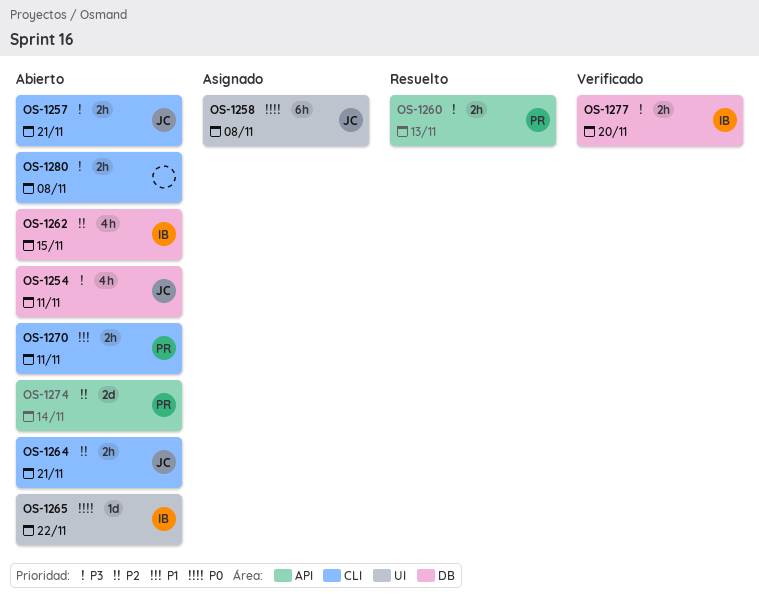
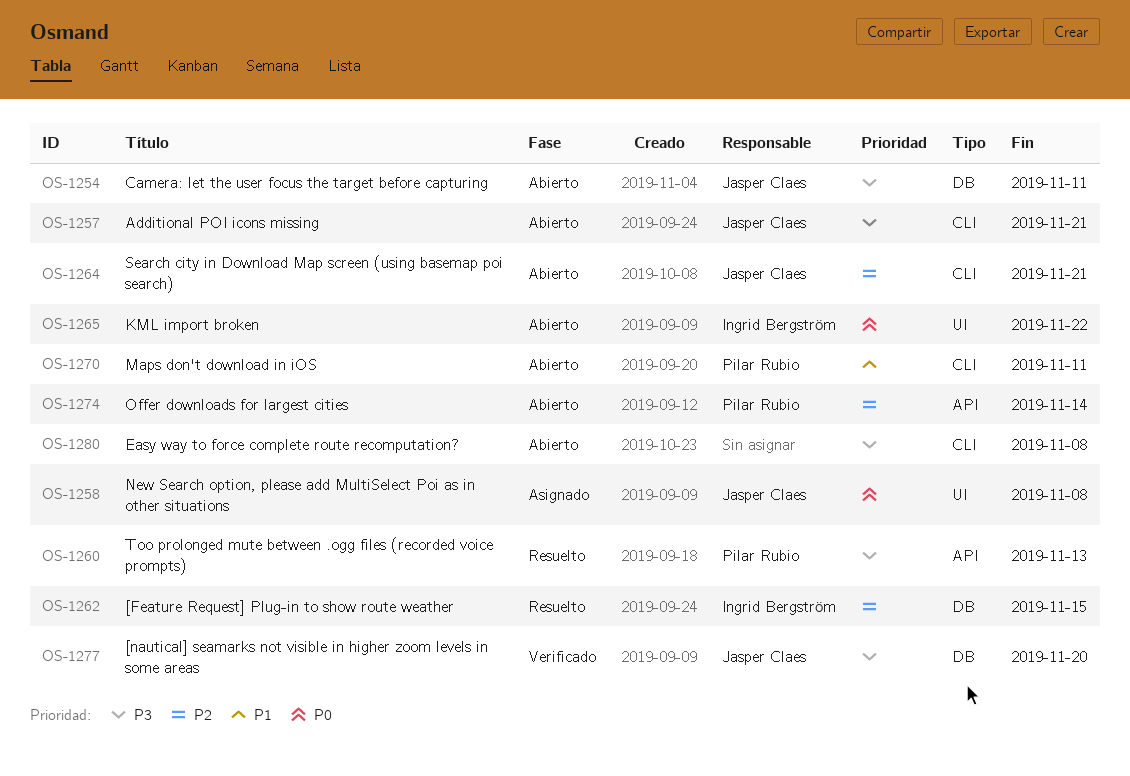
OS-1262, status: Abierto -> Resuelto
OS-1277, owner: Ingrid Bergström -> Jasper Claes

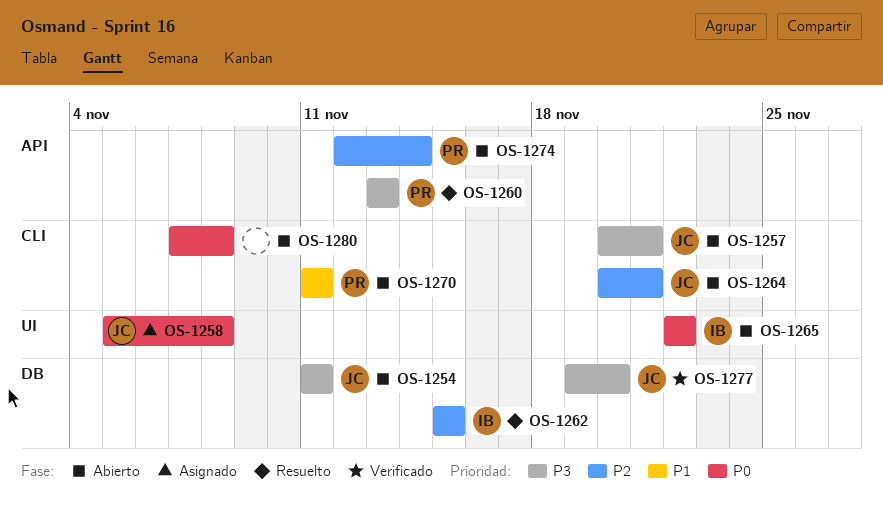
OS-1280, priority: P3 -> P0

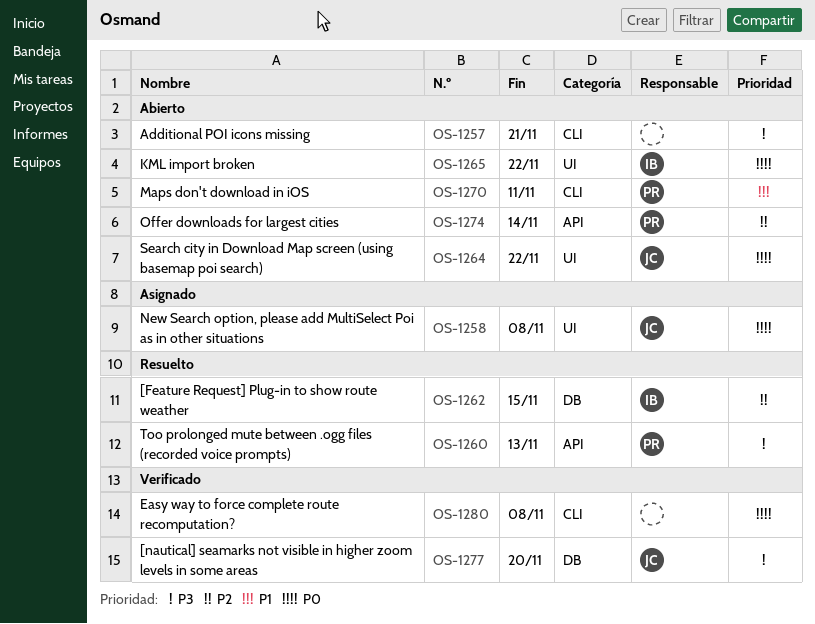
OS-1254: present -> none
OS-1257, owner: JC -> none
OS-1264, priority: P2 -> P0
OS-1264, label: CLI -> UI
OS-1264, due: Nov 21 -> Nov 22
OS-1280, status: Abierto -> Verificado

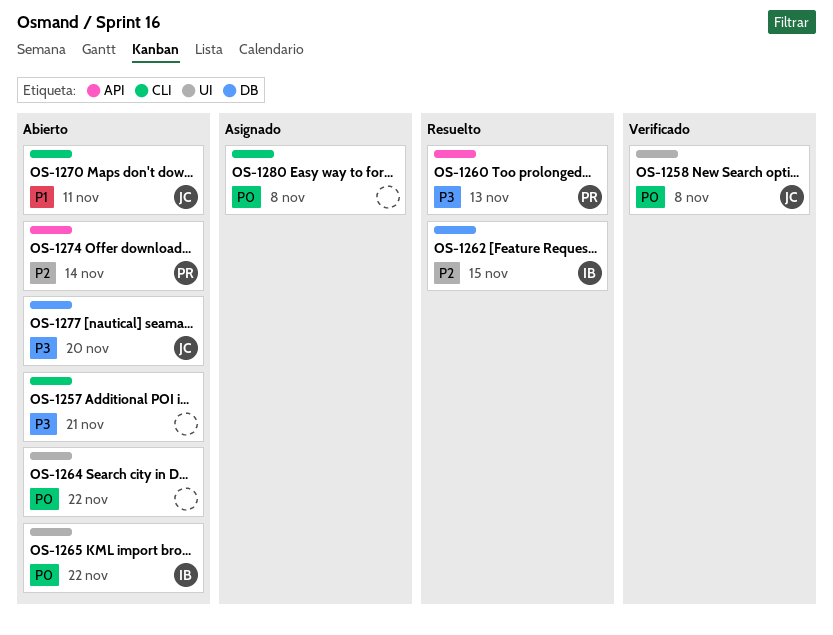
OS-1258, status: Asignado -> Verificado
OS-1264, owner: JC -> none
OS-1270, owner: PR -> JC
OS-1277, status: Verificado -> Abierto
OS-1280, status: Verificado -> Asignado

